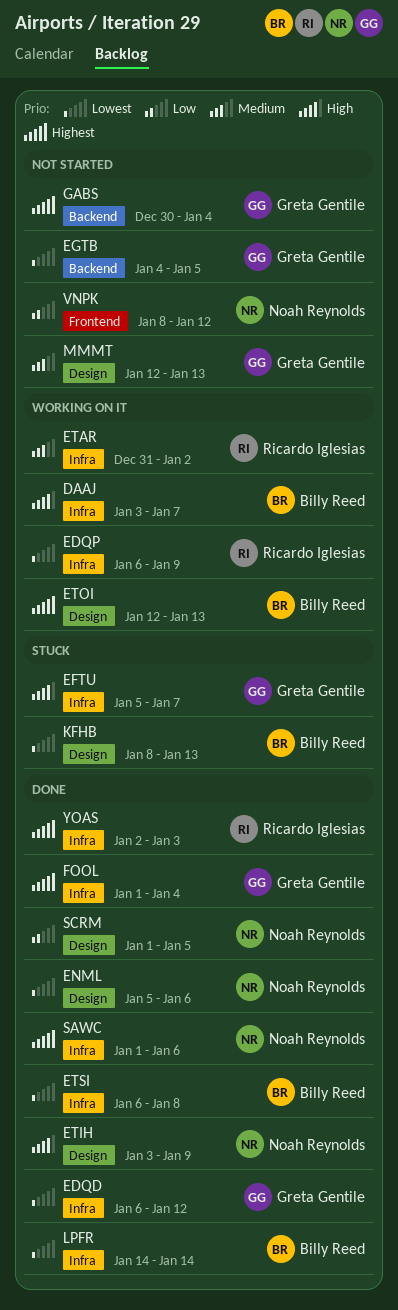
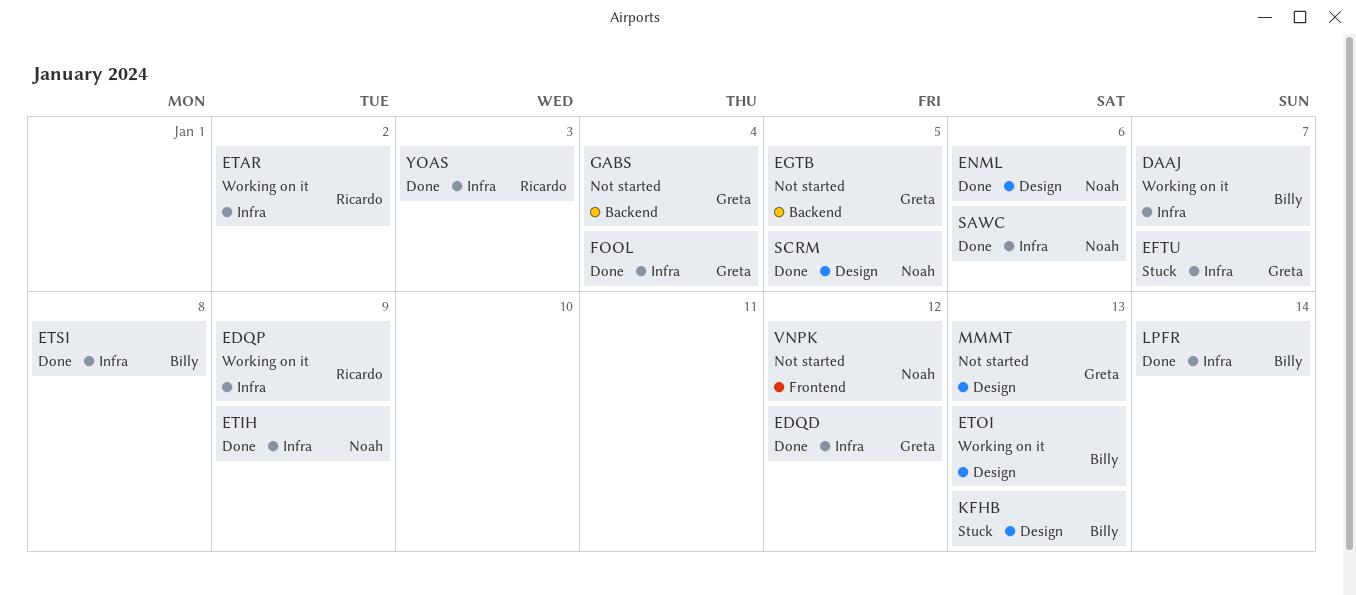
ETIH, label: Design -> Infra

